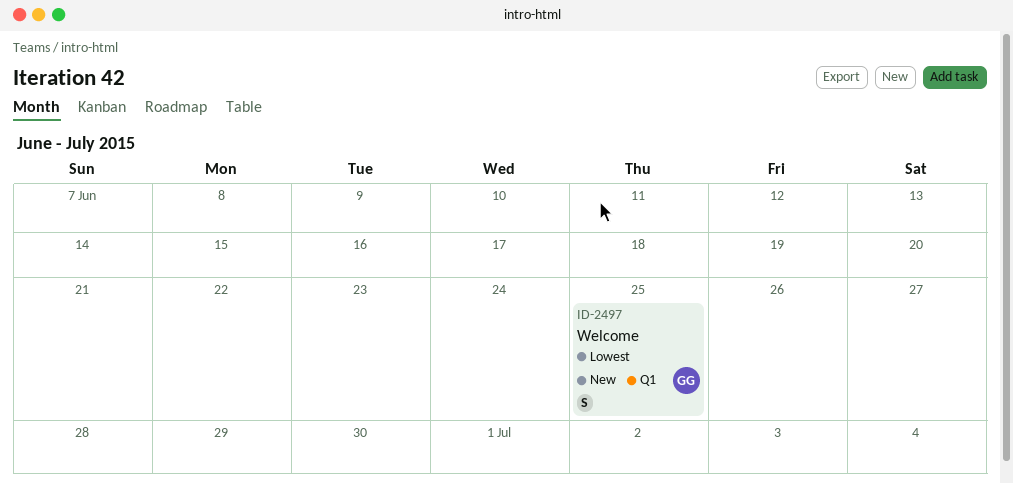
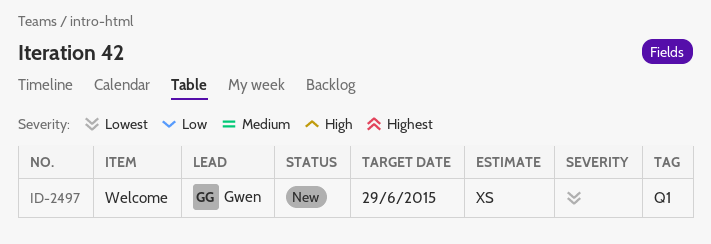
ID-2497, estimate: S -> XS
ID-2497, due: Jun 25 -> Jun 29

